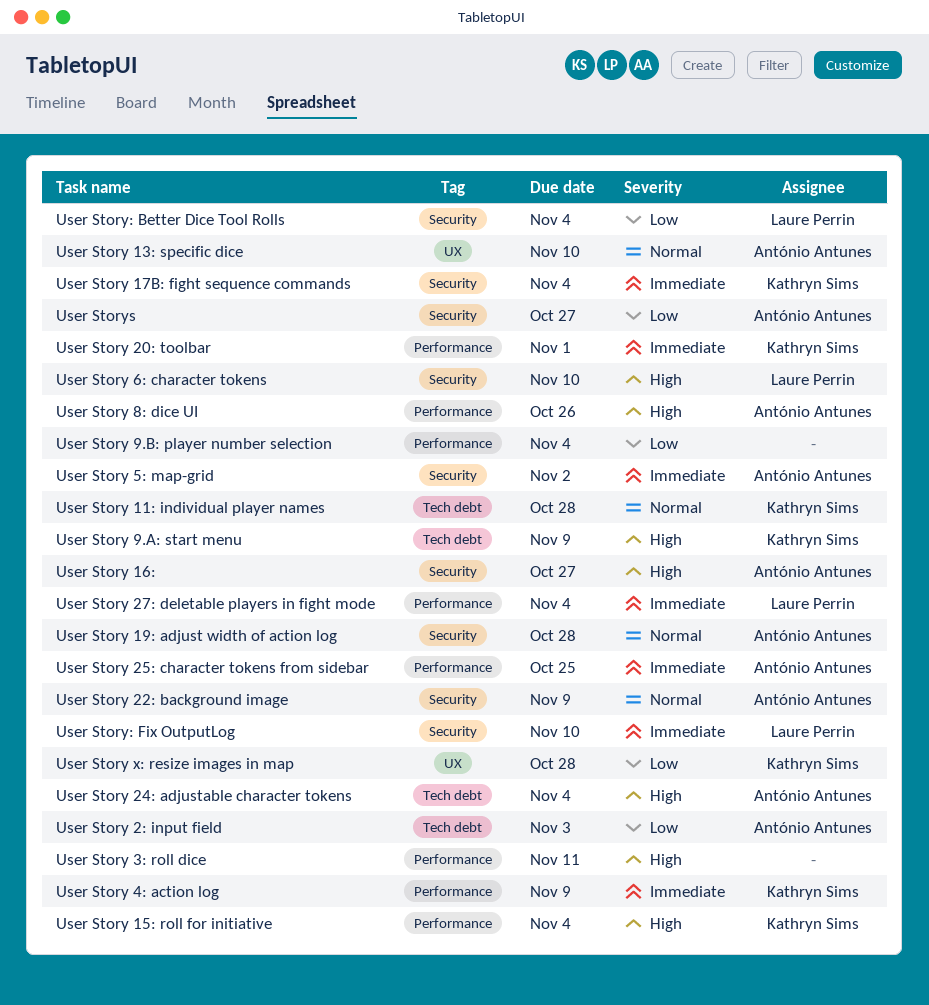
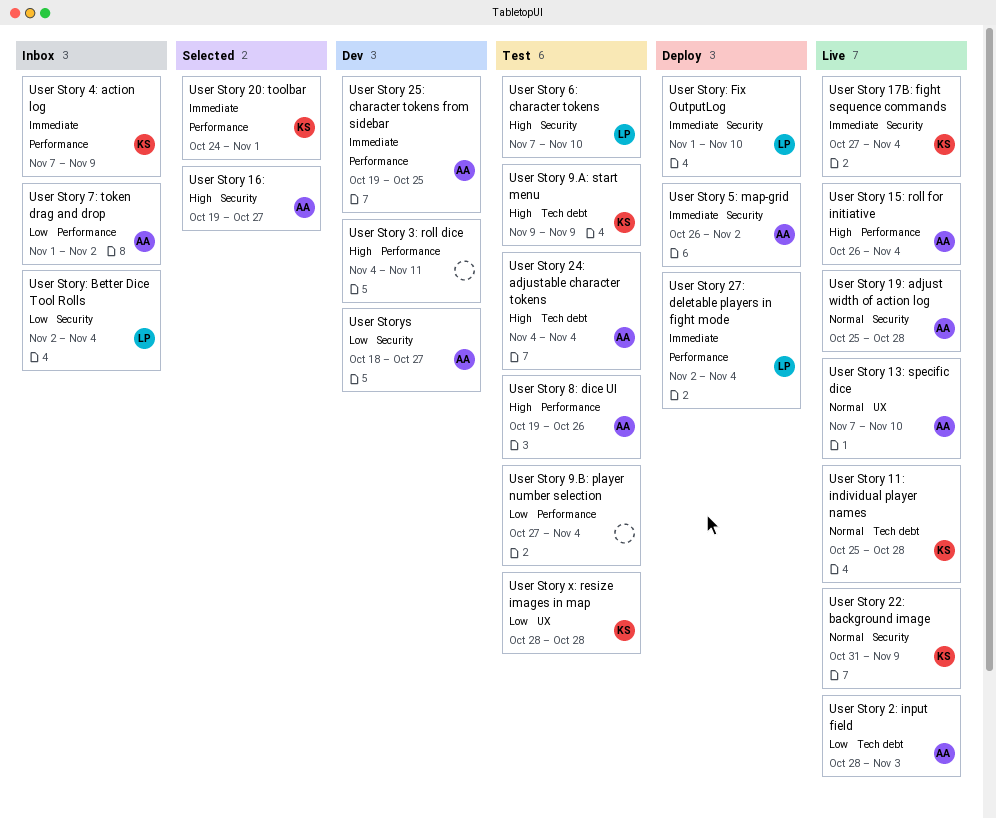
User Story 15: roll for initiative, owner: Kathryn Sims -> António Antunes
User Story 22: background image, owner: António Antunes -> Kathryn Sims
User Story 7: token drag and drop: none -> present

